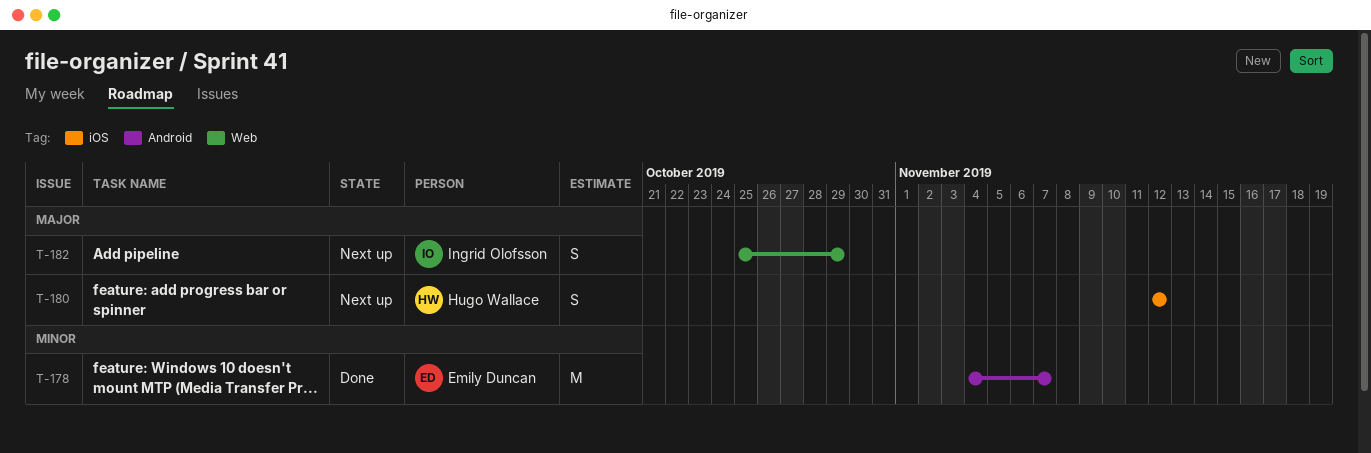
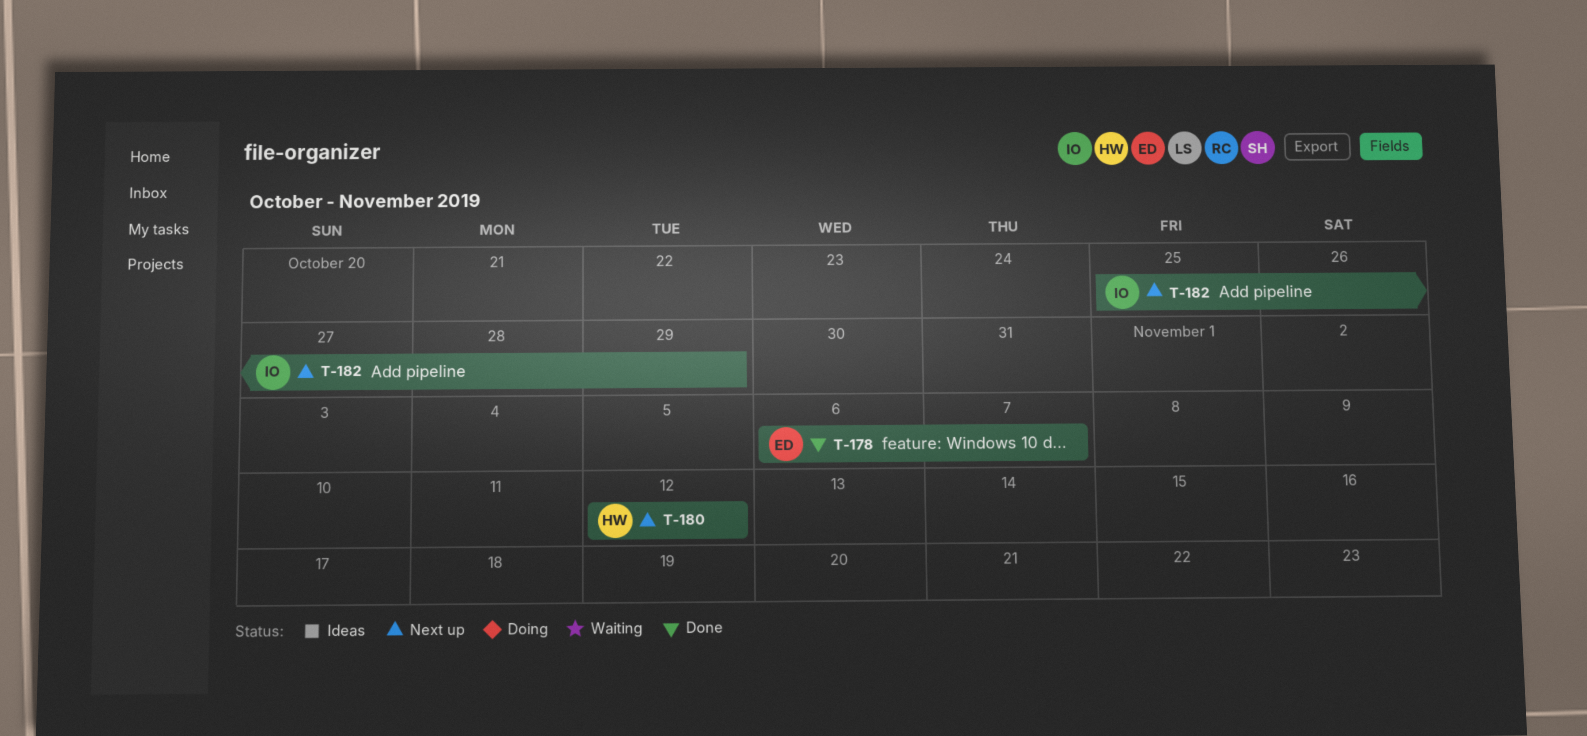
T-178, start: Nov 4 -> Nov 6

